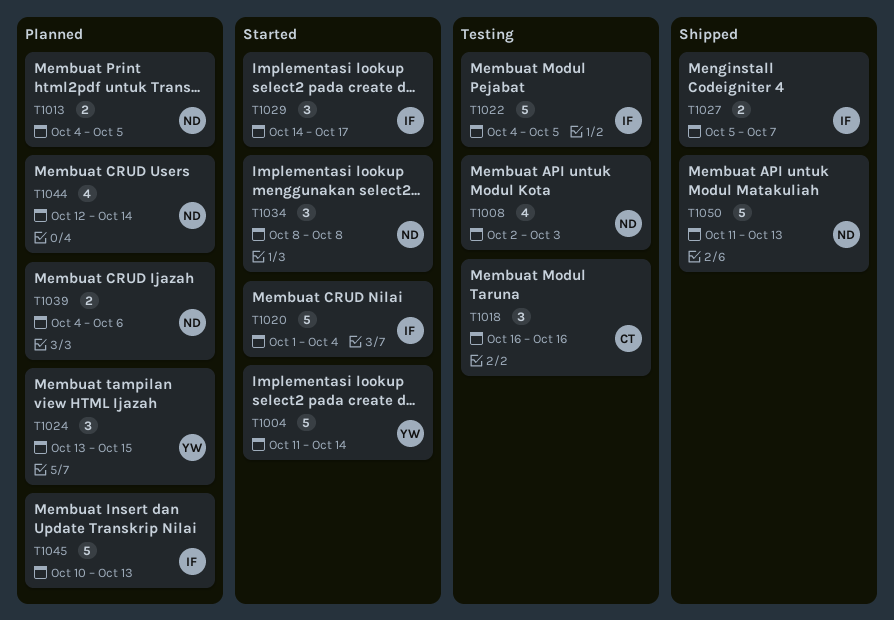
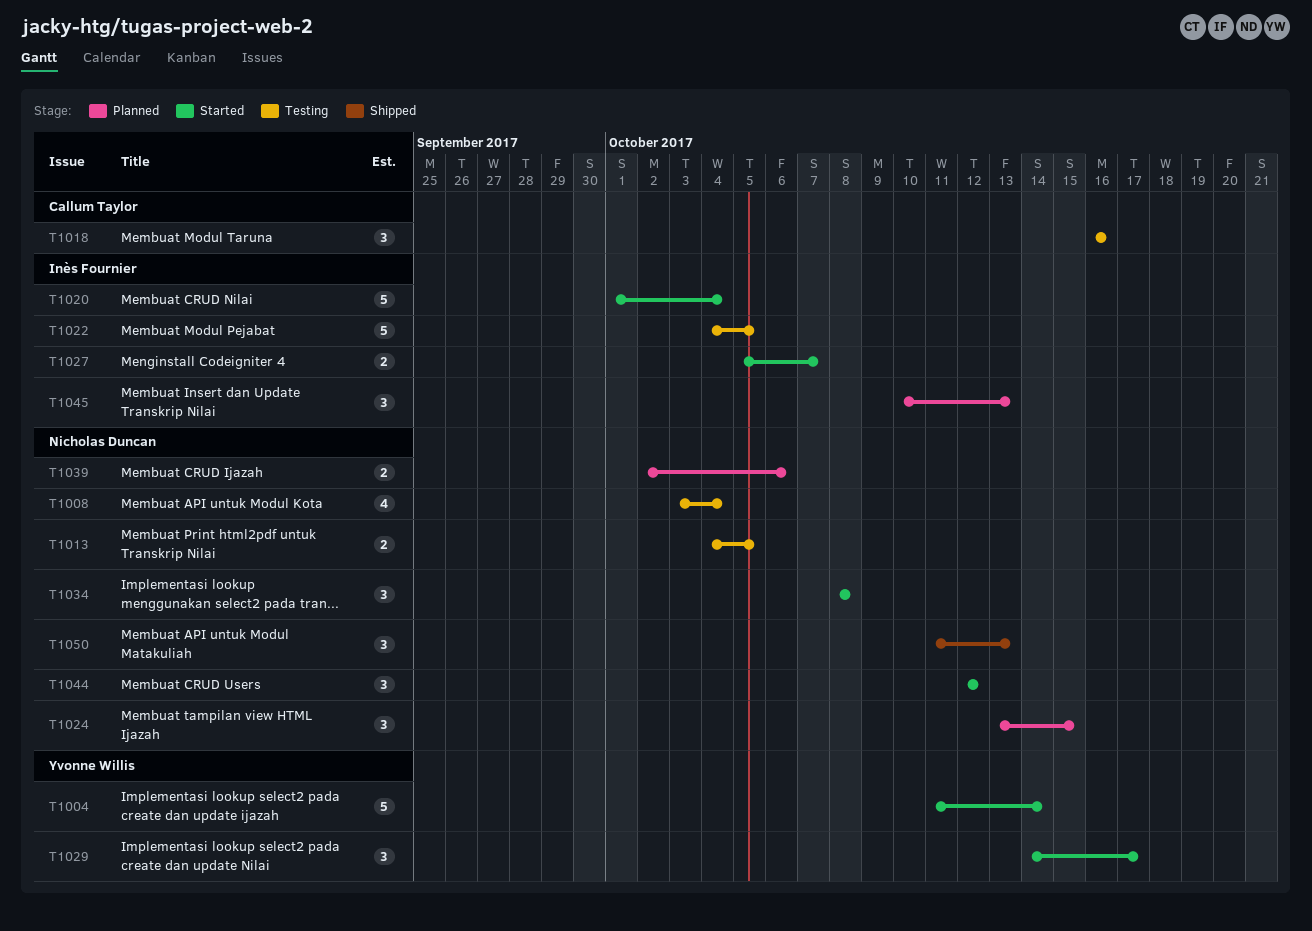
T1008, start: Oct 2 -> Oct 3
T1008, due: Oct 3 -> Oct 4
T1013, status: Planned -> Testing
T1024, owner: Yvonne Willis -> Nicholas Duncan
T1027, status: Shipped -> Started
T1029, owner: Inès Fournier -> Yvonne Willis
T1039, start: Oct 4 -> Oct 2
T1044, status: Planned -> Started
T1044, estimate: 4 -> 3
T1044, due: Oct 14 -> Oct 12
T1045, estimate: 5 -> 3
T1050, estimate: 5 -> 3

